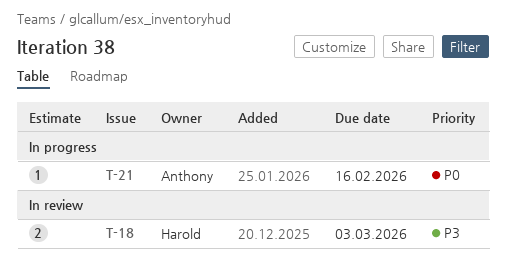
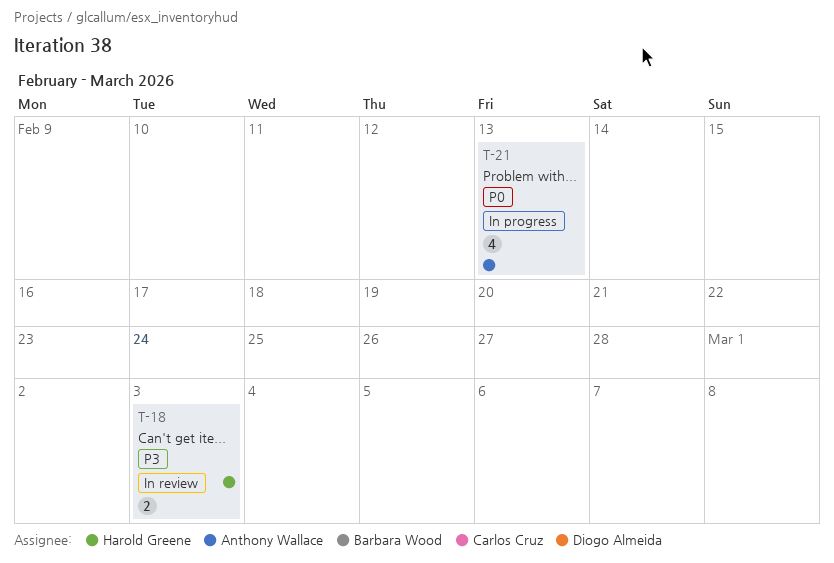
T-21, estimate: 1 -> 4
T-21, due: Feb 16 -> Feb 13

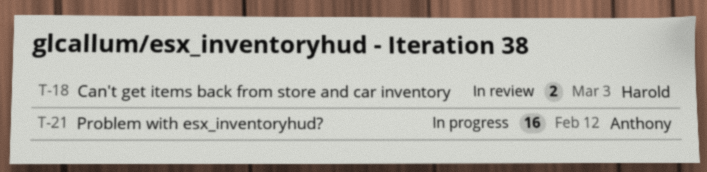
T-21, estimate: 4 -> 16
T-21, due: Feb 13 -> Feb 12

